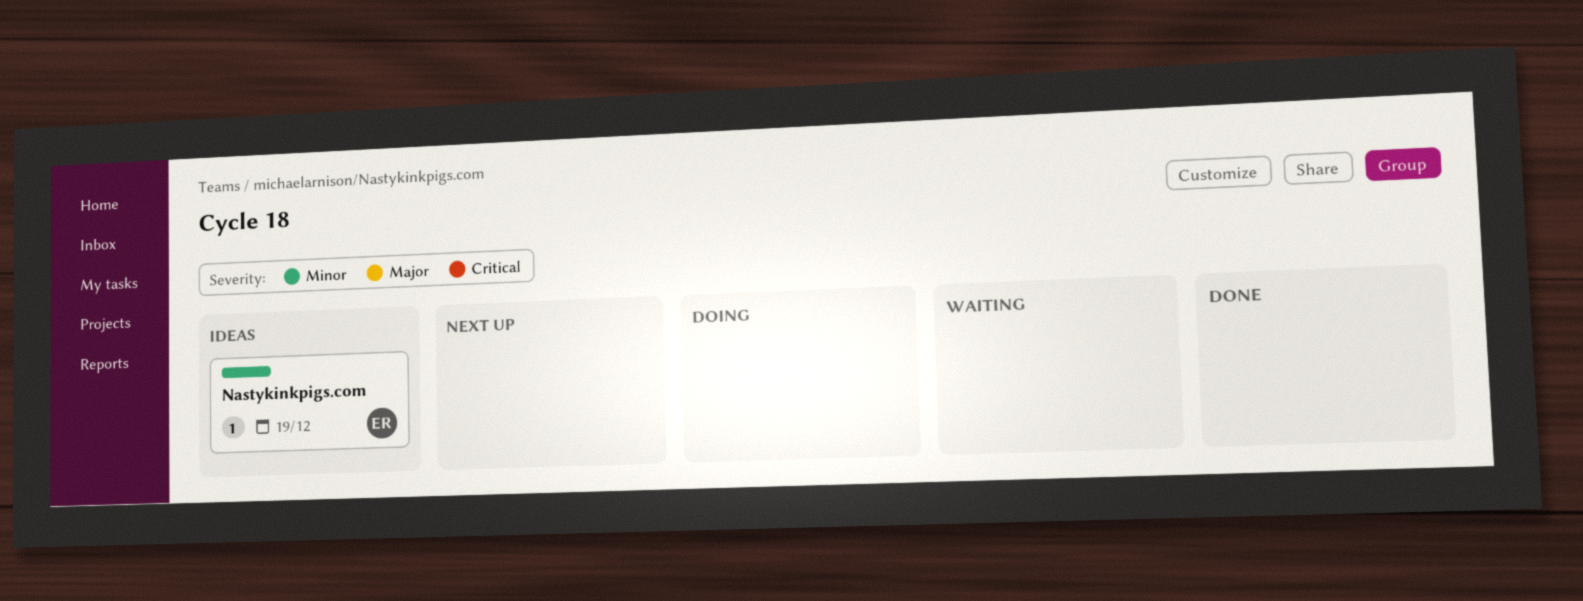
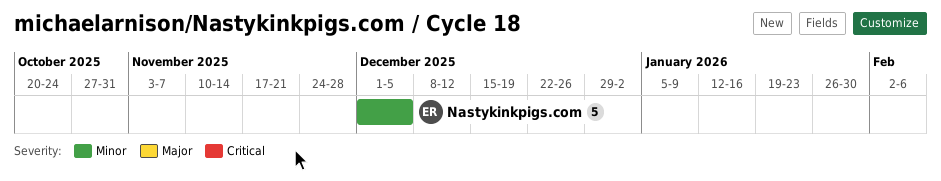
Nastykinkpigs.com, estimate: 1 -> 5
Nastykinkpigs.com, due: Dec 19 -> Dec 5

